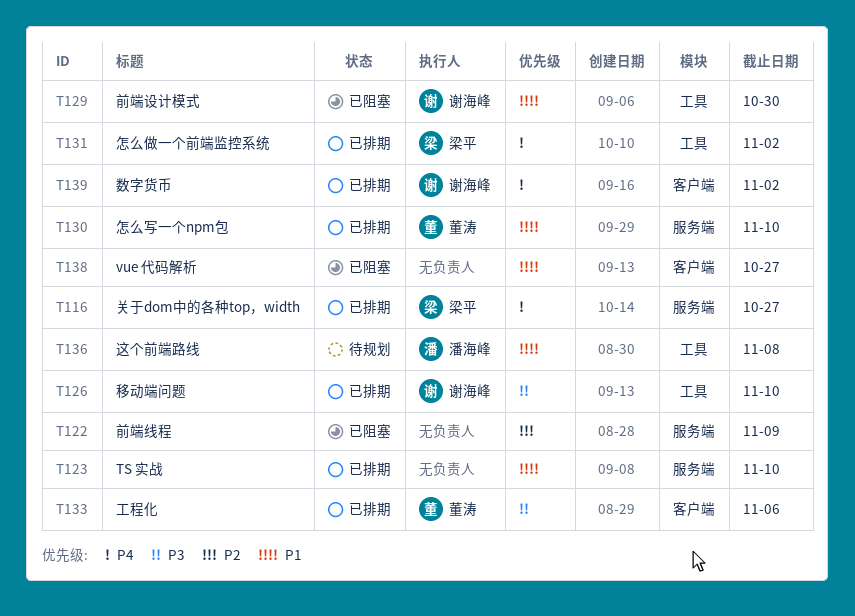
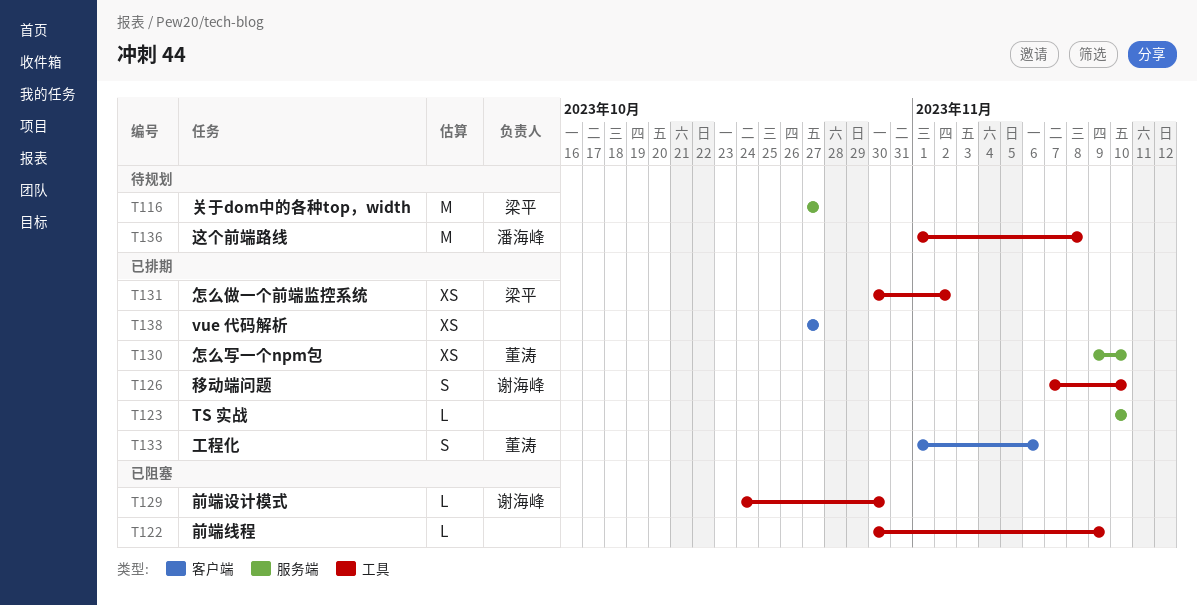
T116, status: 已排期 -> 待规划
T122, label: 服务端 -> 工具
T138, status: 已阻塞 -> 已排期
T139: present -> none

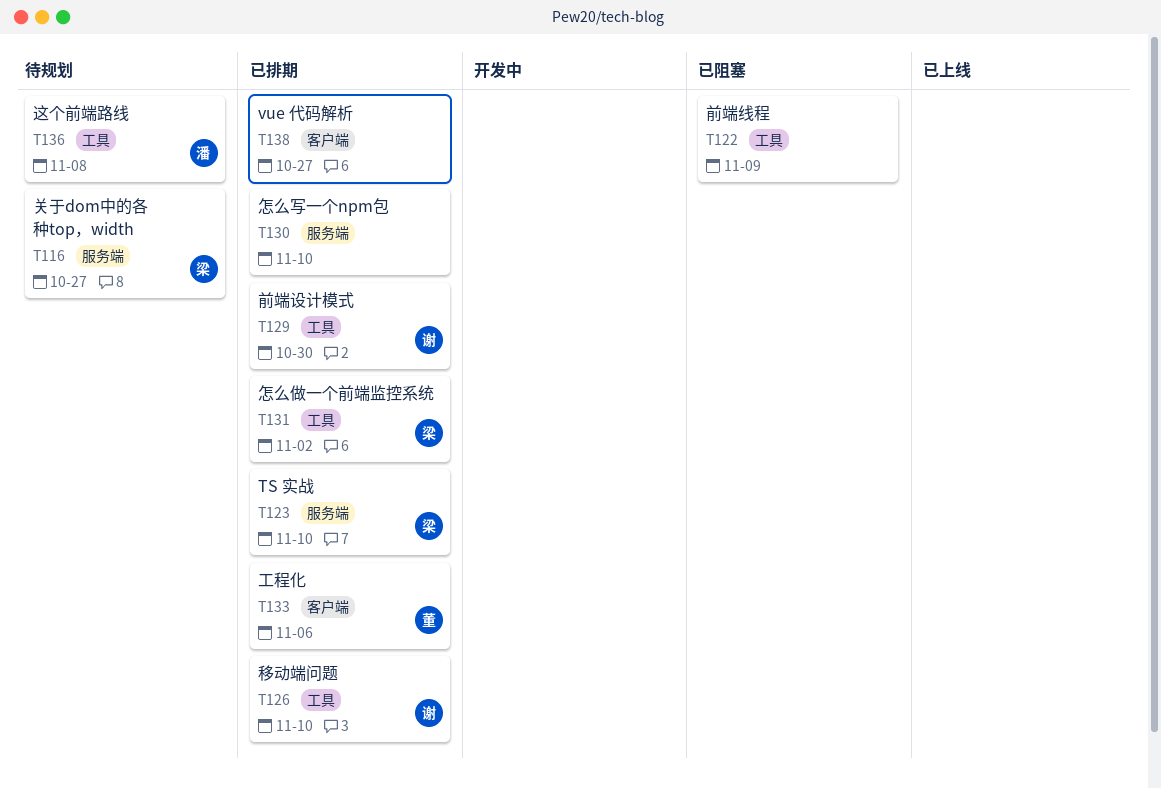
T123, owner: none -> 梁平
T129, status: 已阻塞 -> 已排期
T130, owner: 董涛 -> none

